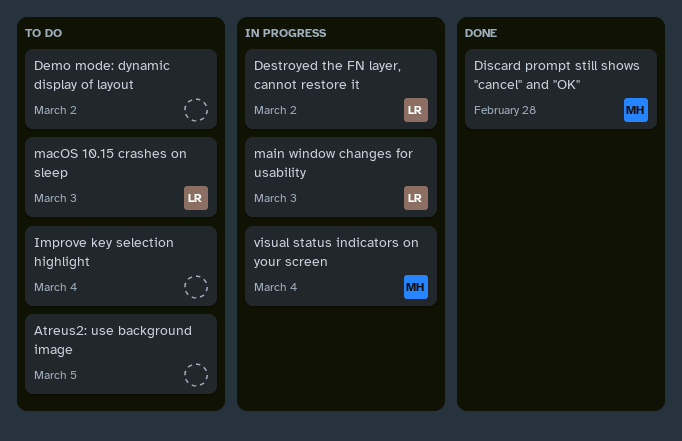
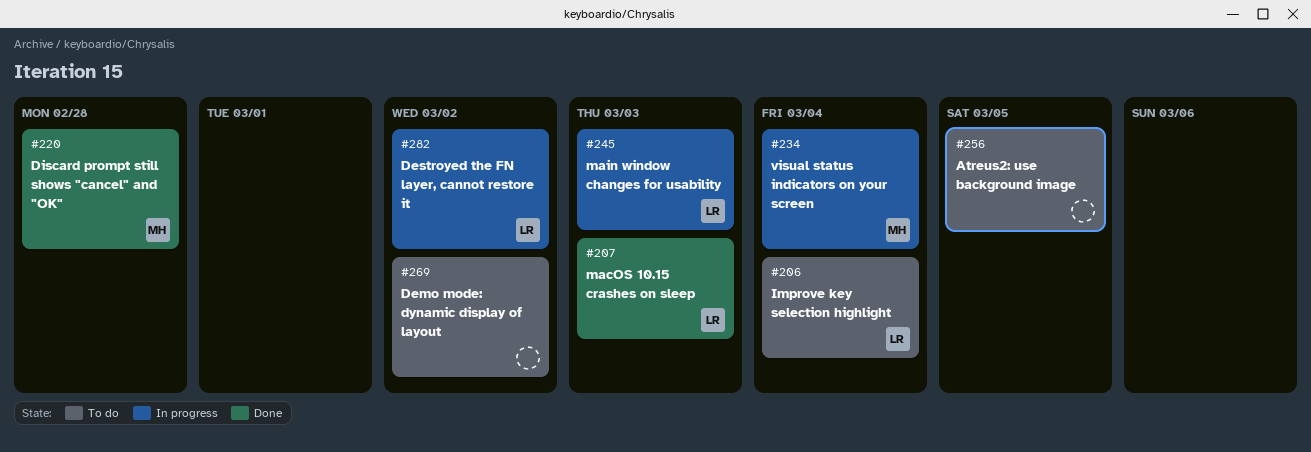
Improve key selection highlight, owner: none -> LR
macOS 10.15 crashes on sleep, status: To do -> Done

